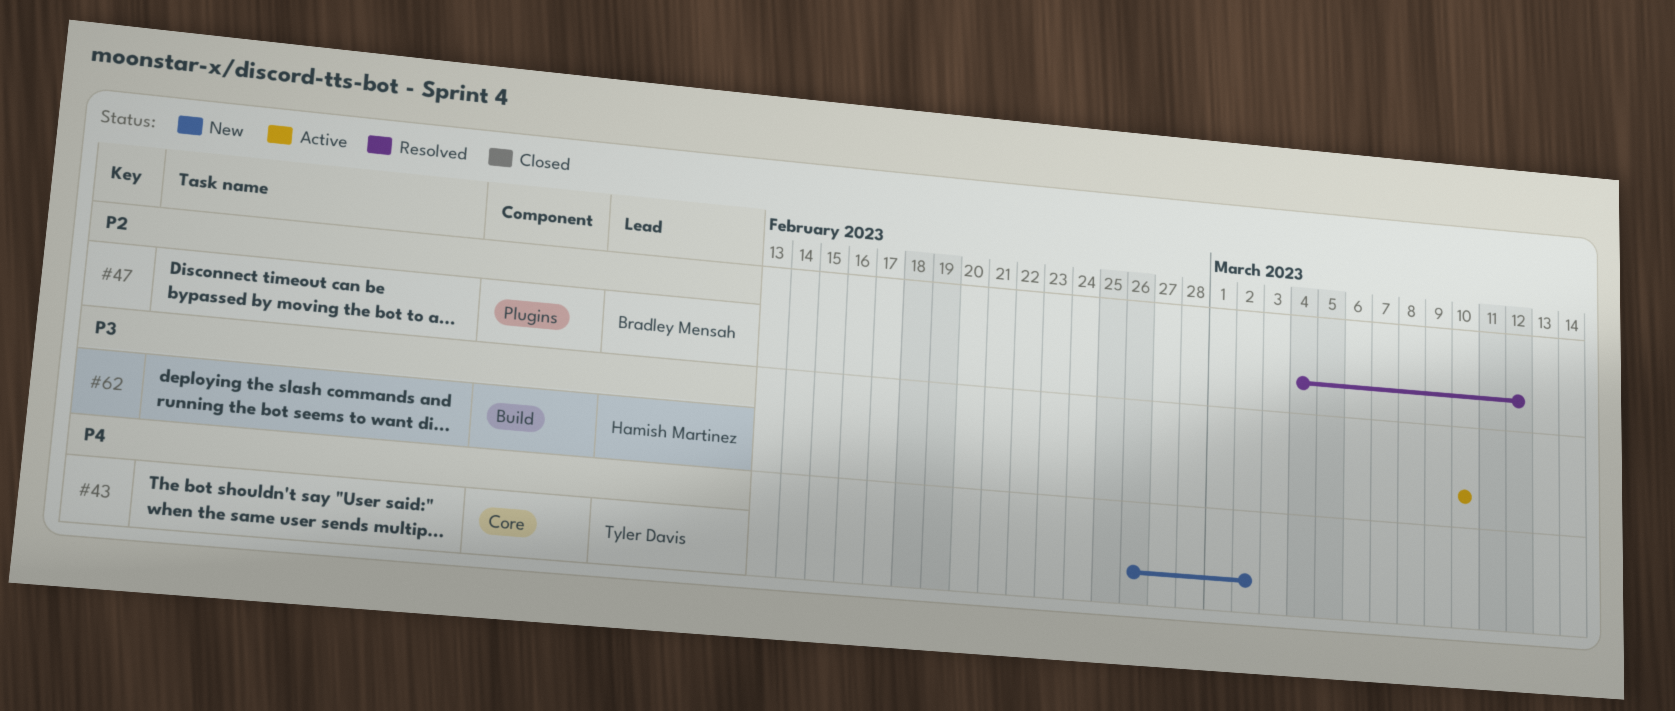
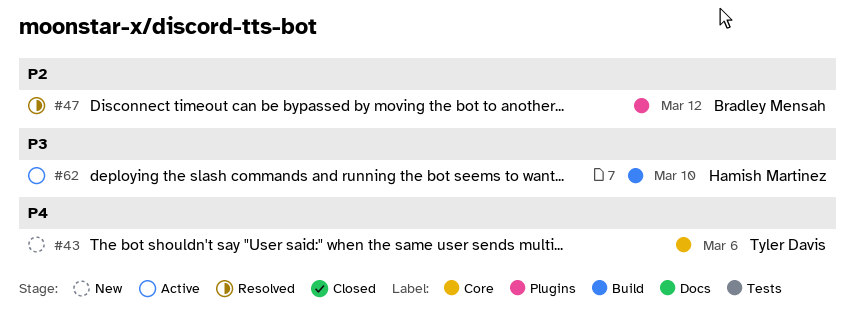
#43, due: Mar 2 -> Mar 6

